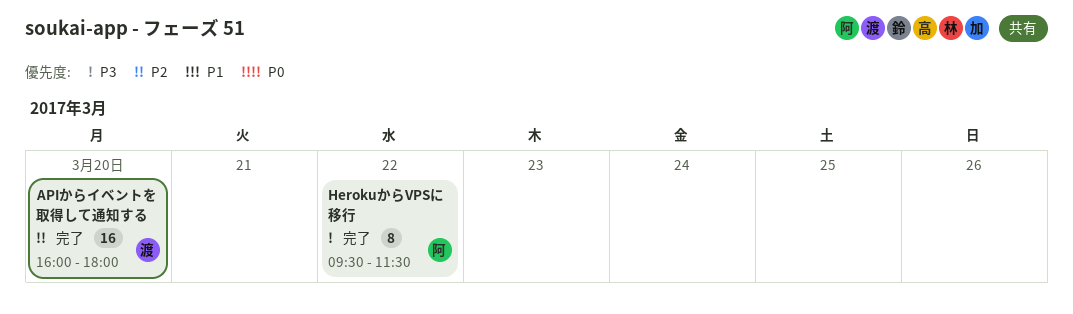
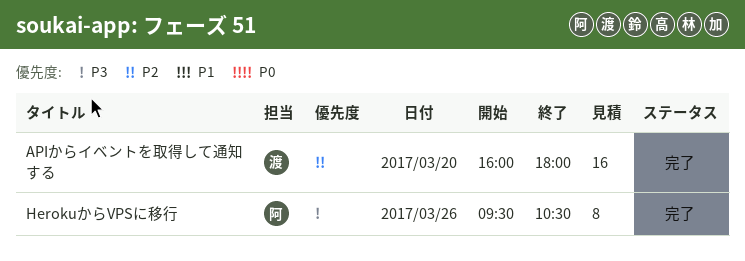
HerokuからVPSに移行, day: Mar 22 -> Mar 26
HerokuからVPSに移行, ends: 11:30 -> 10:30

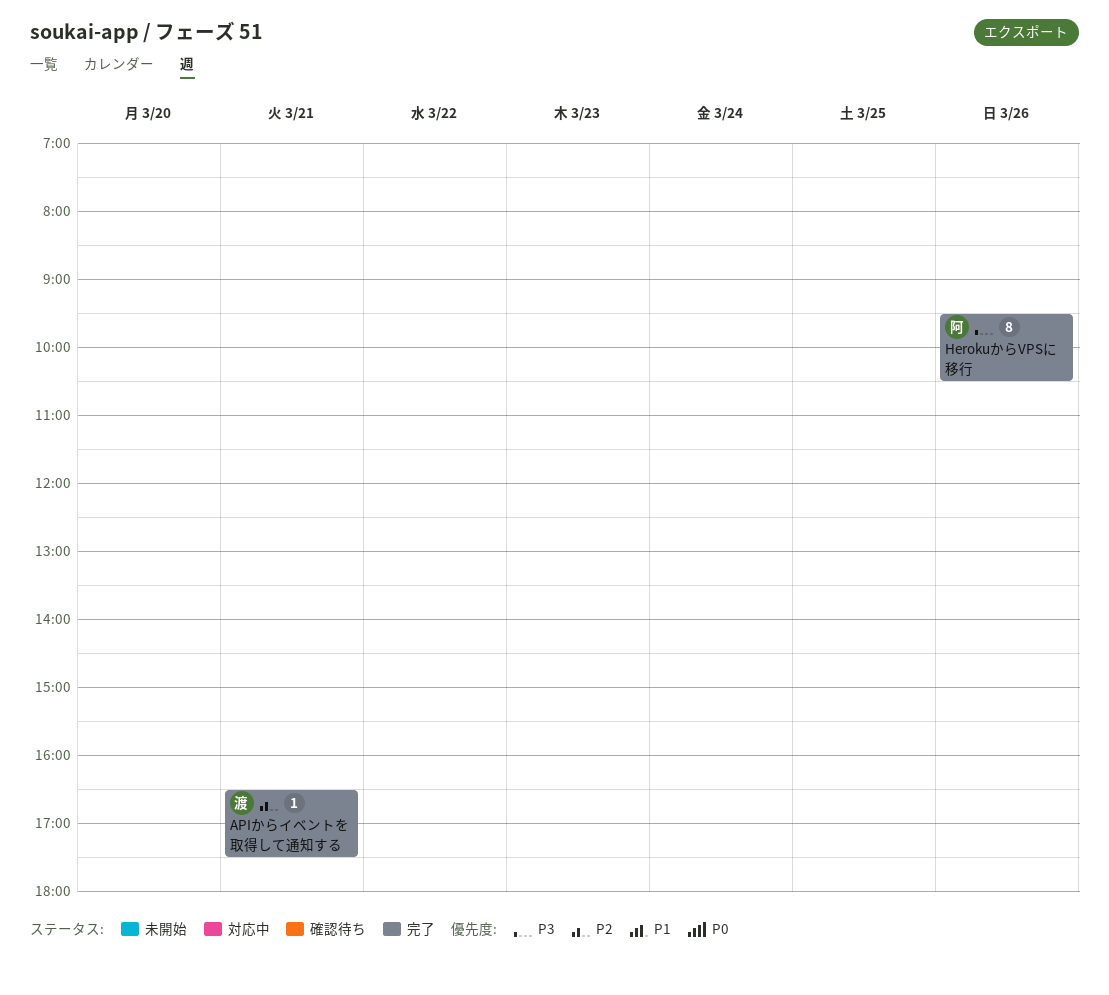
APIからイベントを取得して通知する, estimate: 16 -> 1
APIからイベントを取得して通知する, day: Mar 20 -> Mar 21
APIからイベントを取得して通知する, begins: 16:00 -> 16:30
APIからイベントを取得して通知する, ends: 18:00 -> 17:30

